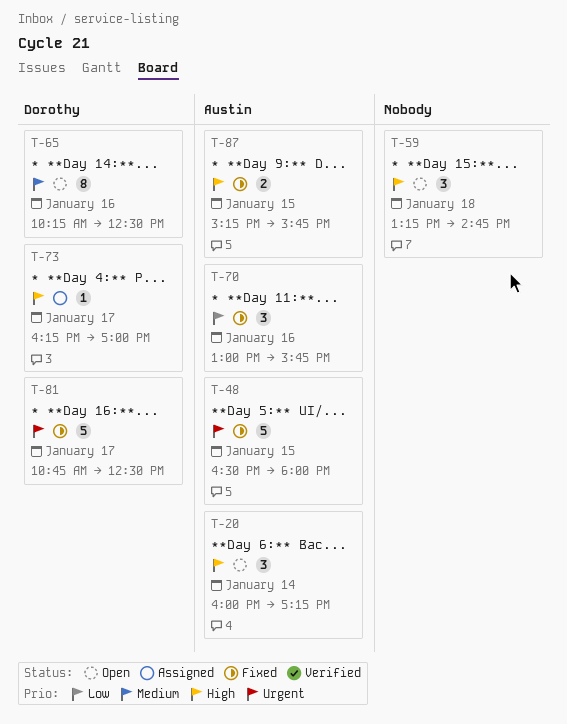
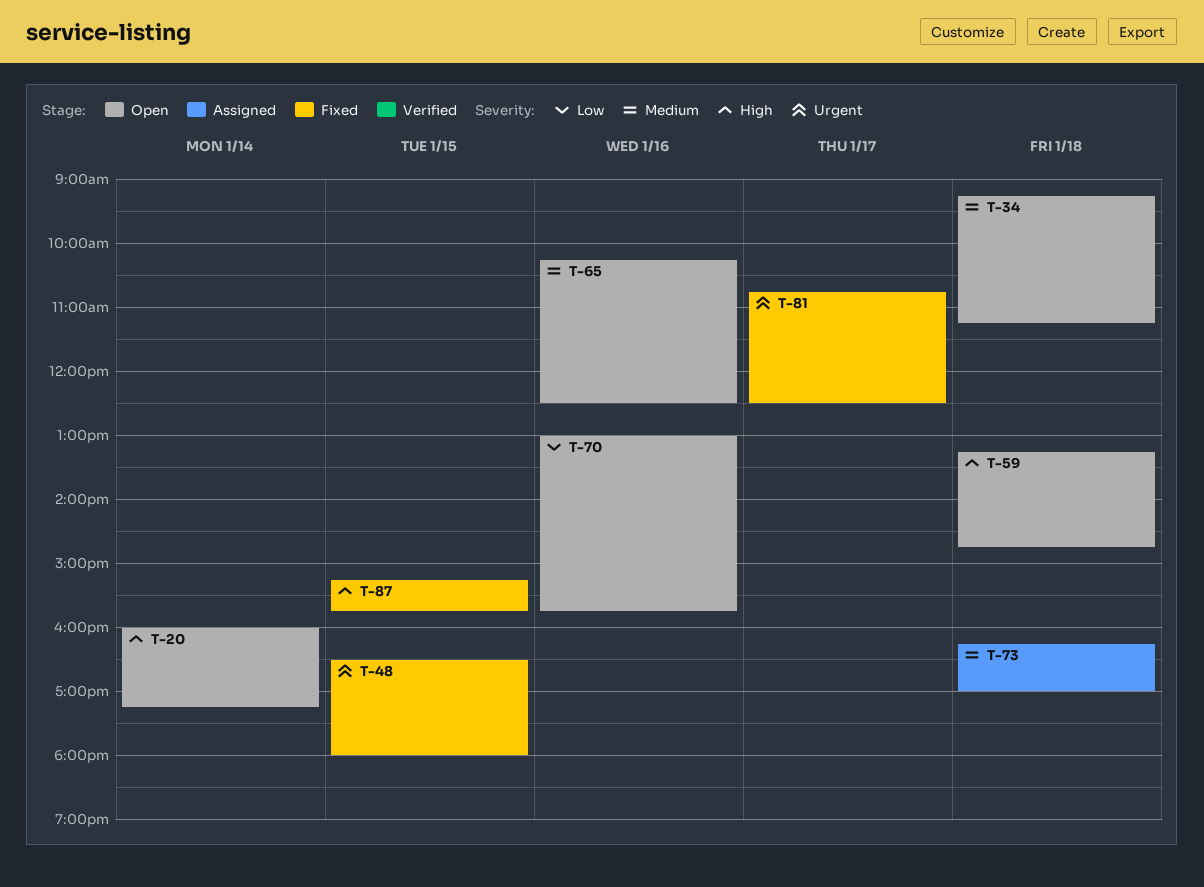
T-34: none -> present
T-70, status: Fixed -> Open
T-73, priority: High -> Medium
T-73, day: Jan 17 -> Jan 18

